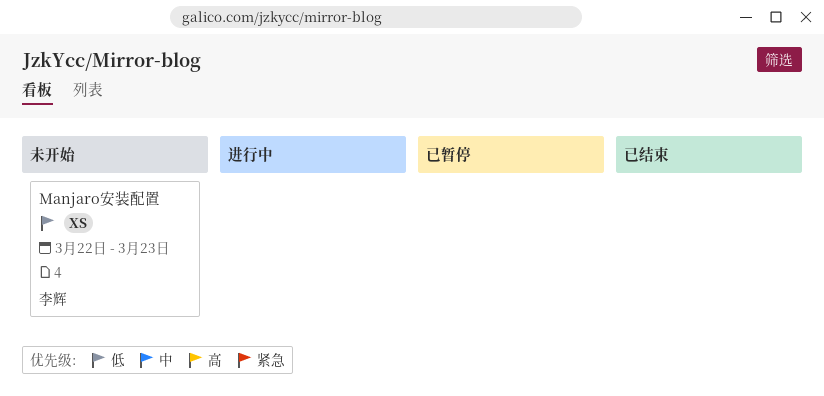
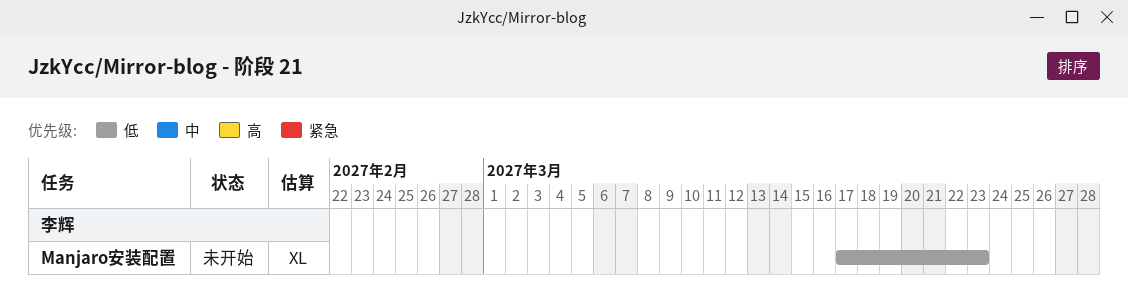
Manjaro安装配置, estimate: XS -> XL
Manjaro安装配置, start: Mar 22 -> Mar 17

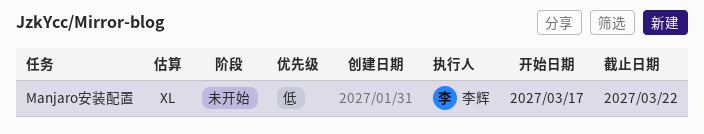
Manjaro安装配置, due: Mar 23 -> Mar 22

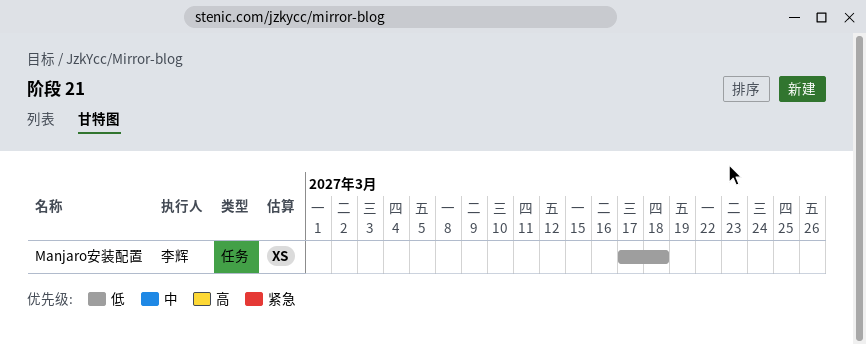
Manjaro安装配置, estimate: XL -> XS
Manjaro安装配置, due: Mar 22 -> Mar 18

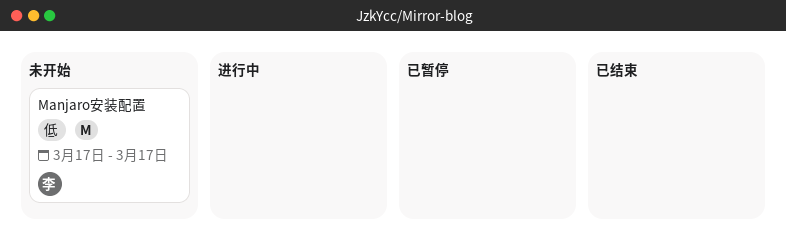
Manjaro安装配置, estimate: XS -> M
Manjaro安装配置, due: Mar 18 -> Mar 17

